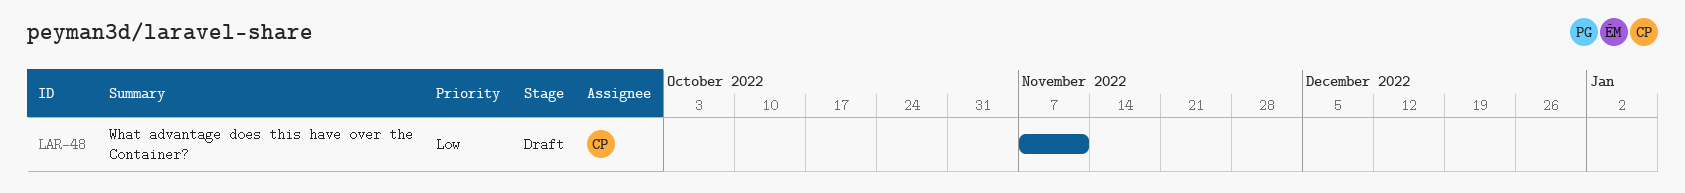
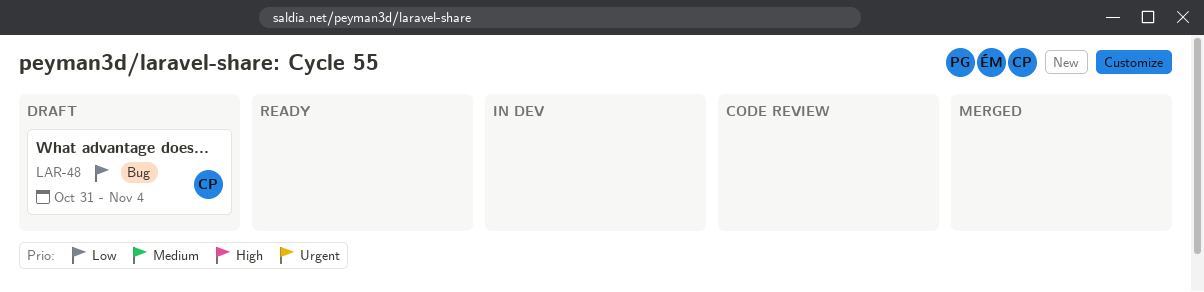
LAR-48, start: Nov 7 -> Oct 31
LAR-48, due: Nov 11 -> Nov 4

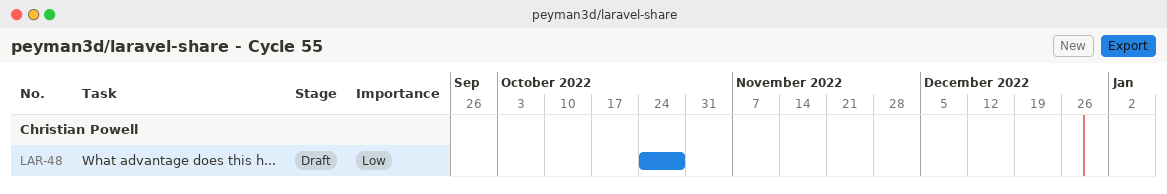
LAR-48, start: Oct 31 -> Oct 24
LAR-48, due: Nov 4 -> Oct 28

